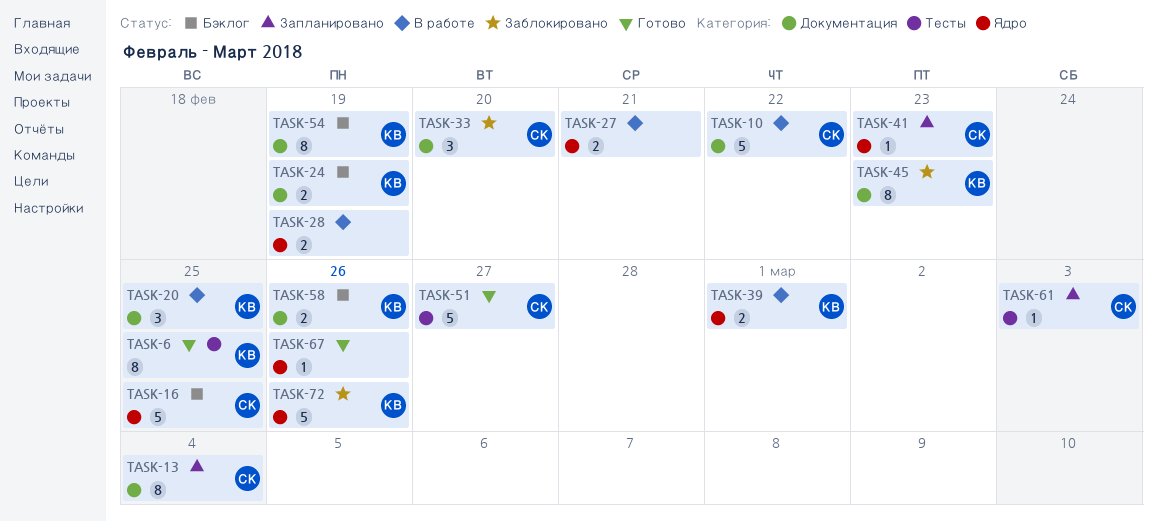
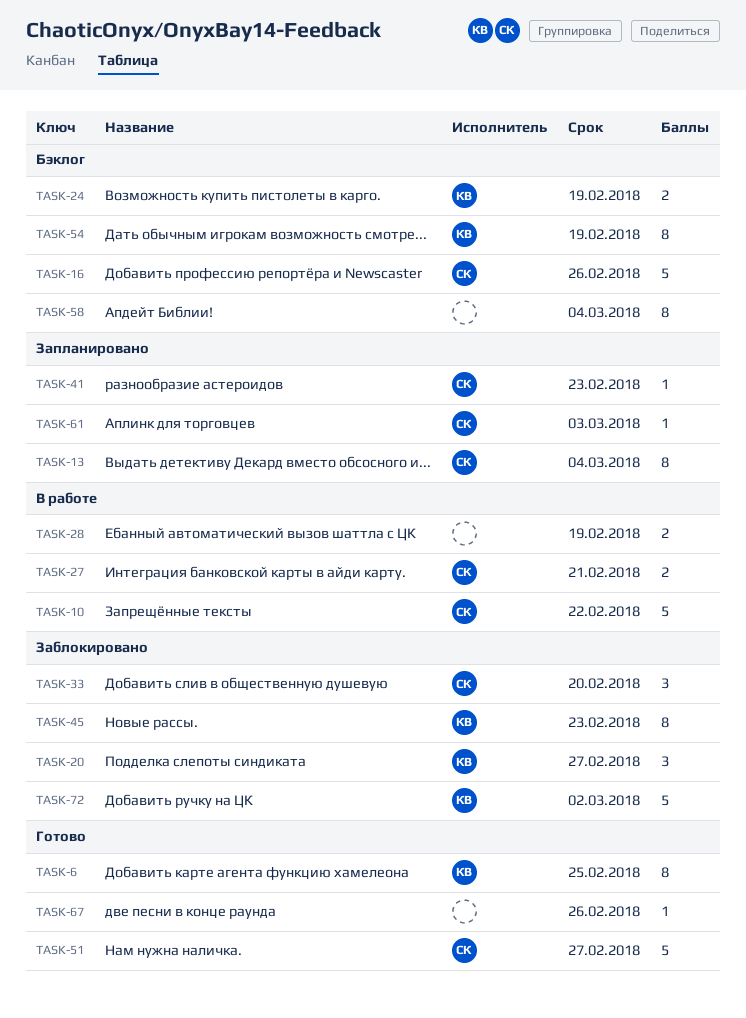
TASK-16, due: Feb 25 -> Feb 26
TASK-20, status: В работе -> Заблокировано
TASK-20, due: Feb 25 -> Feb 27
TASK-27, owner: none -> СК
TASK-39: present -> none
TASK-58, owner: КВ -> none
TASK-58, estimate: 2 -> 8
TASK-58, due: Feb 26 -> Mar 4
TASK-72, due: Feb 26 -> Mar 2

